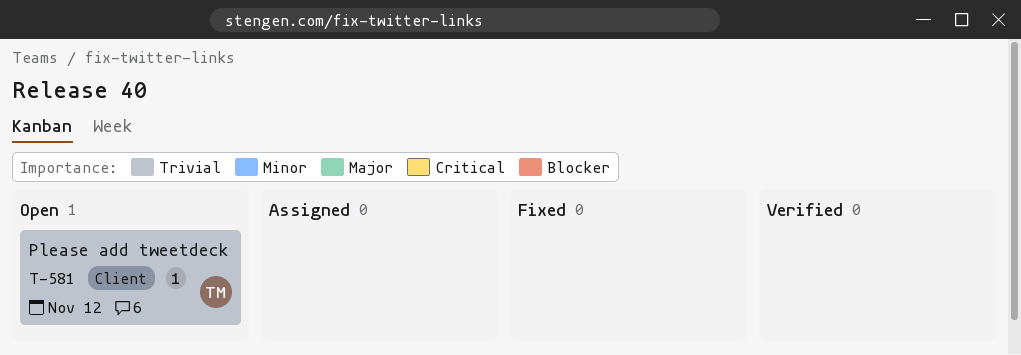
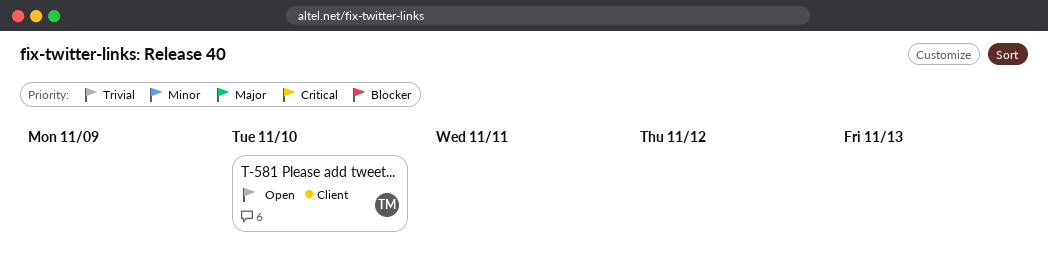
T-581, due: Nov 12 -> Nov 10

